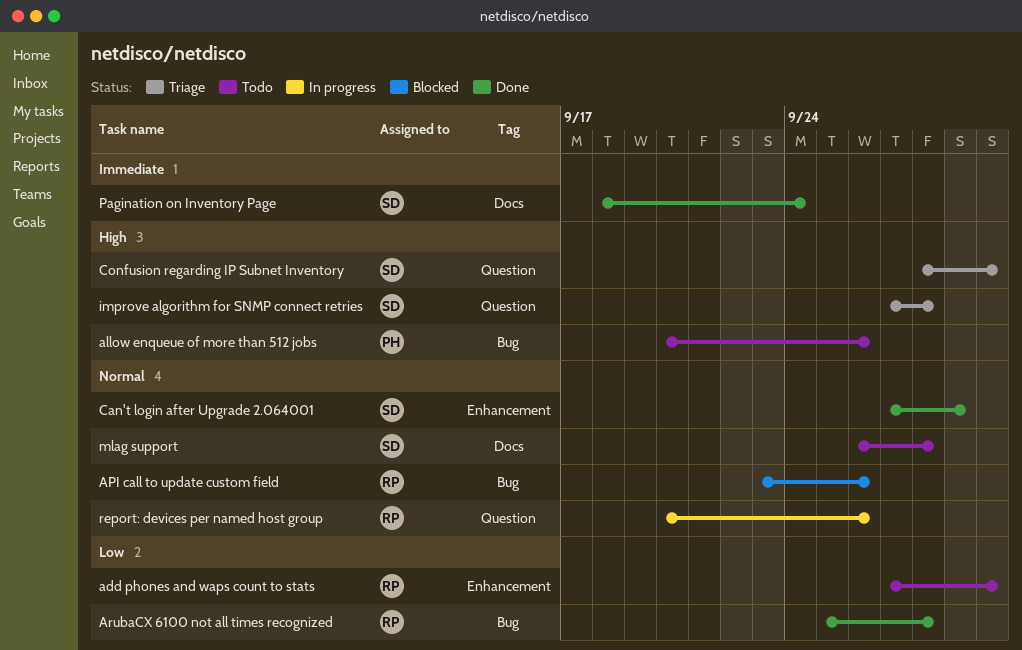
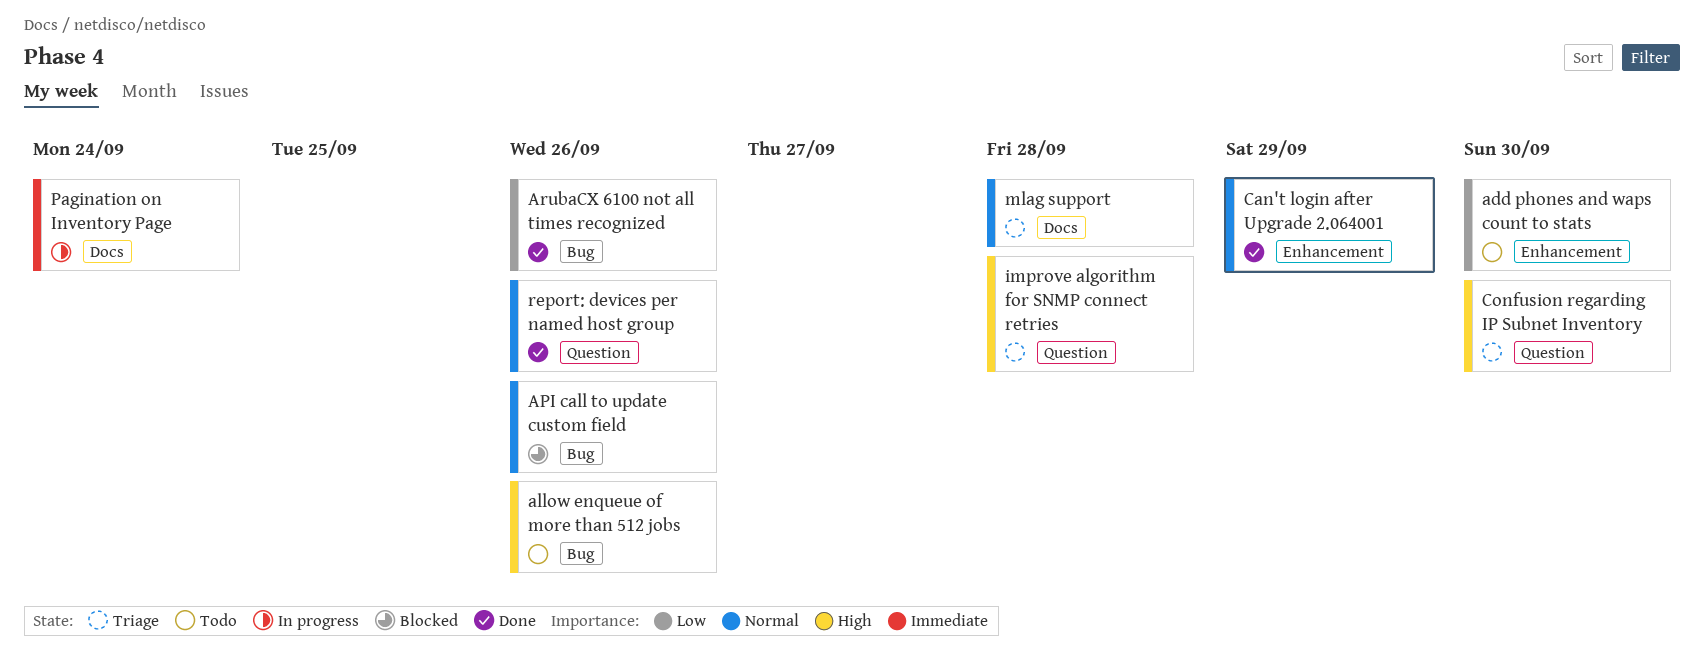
ArubaCX 6100 not all times recognized, due: Sep 28 -> Sep 26
mlag support, status: Todo -> Triage
Pagination on Inventory Page, status: Done -> In progress
report: devices per named host group, status: In progress -> Done

